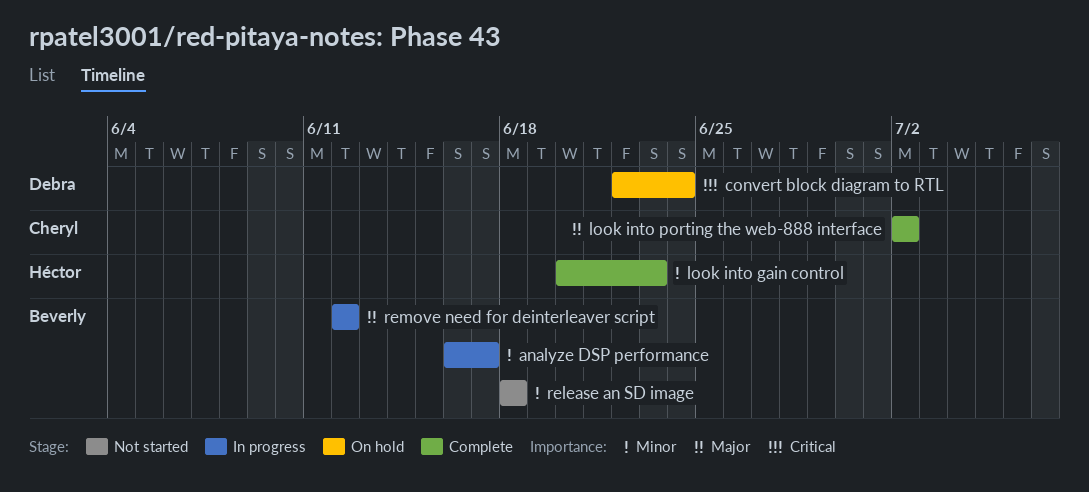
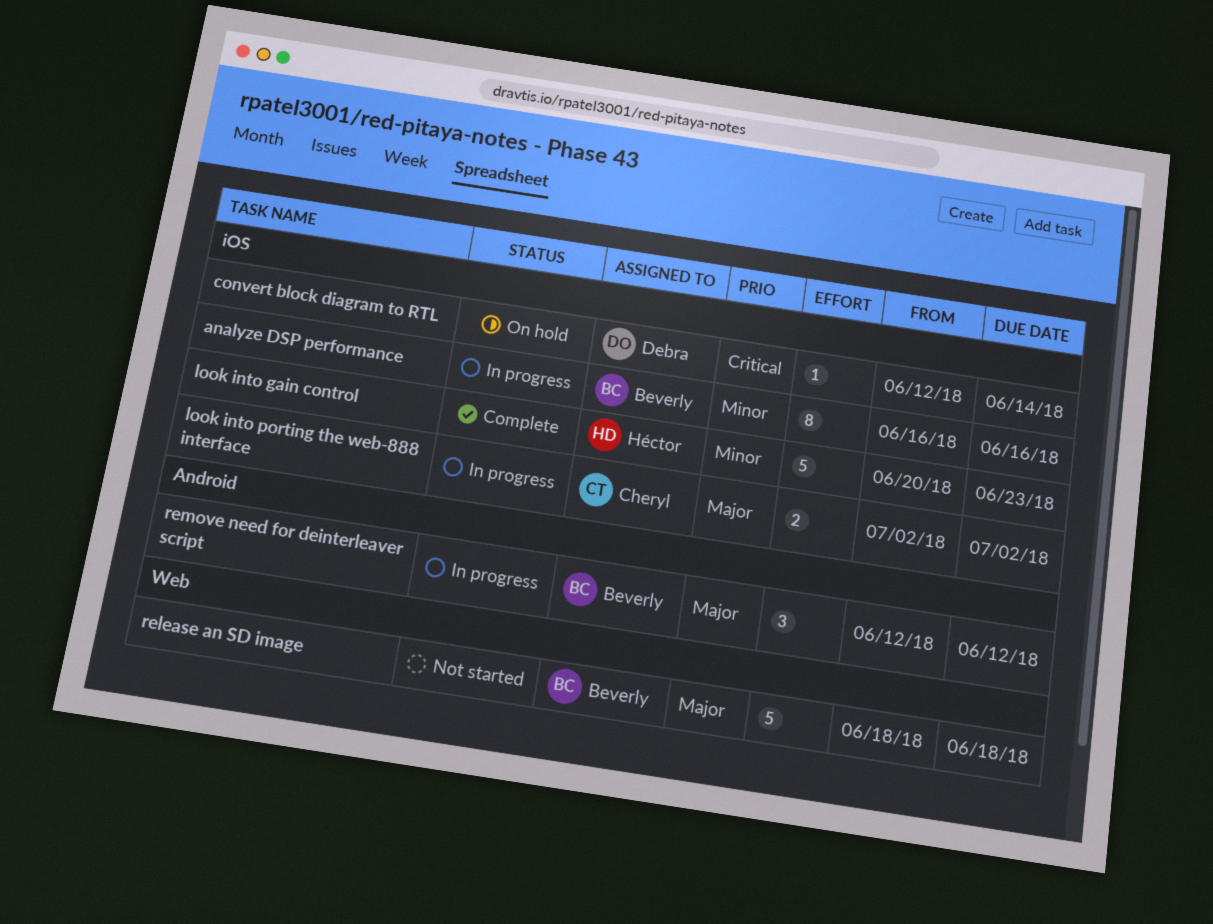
analyze DSP performance, due: Jun 17 -> Jun 16
convert block diagram to RTL, start: Jun 22 -> Jun 12
convert block diagram to RTL, due: Jun 24 -> Jun 14
look into porting the web-888 interface, status: Complete -> In progress
release an SD image, priority: Minor -> Major

